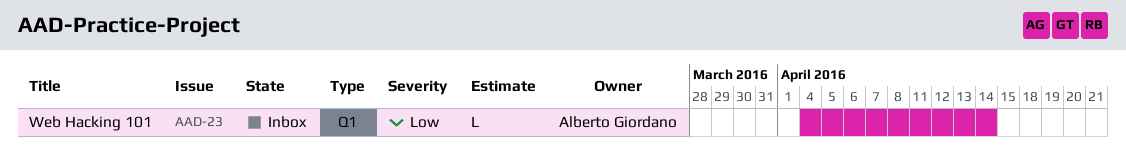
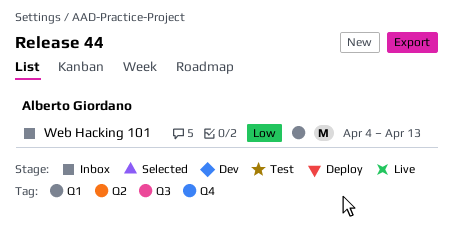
Web Hacking 101, estimate: L -> M
Web Hacking 101, due: Apr 14 -> Apr 13

